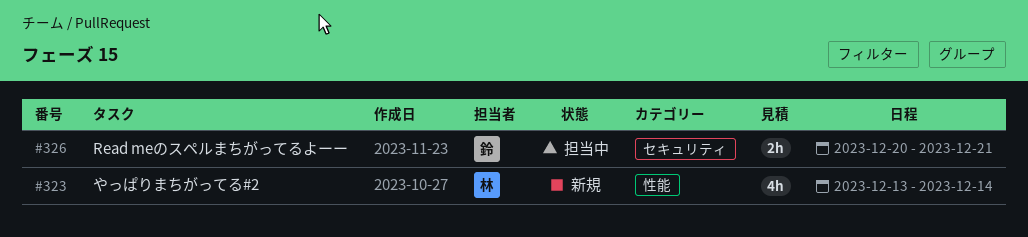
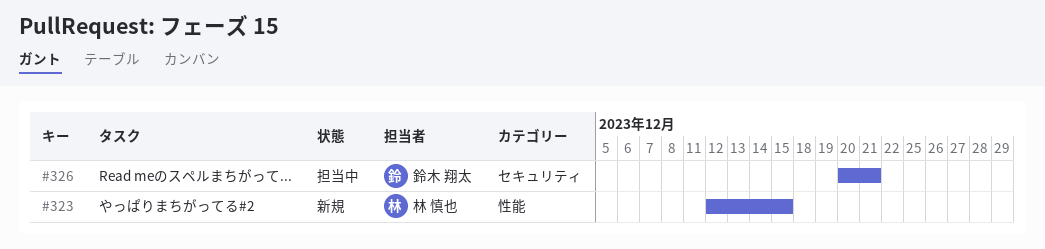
#323, start: Dec 13 -> Dec 12
#323, due: Dec 14 -> Dec 15

